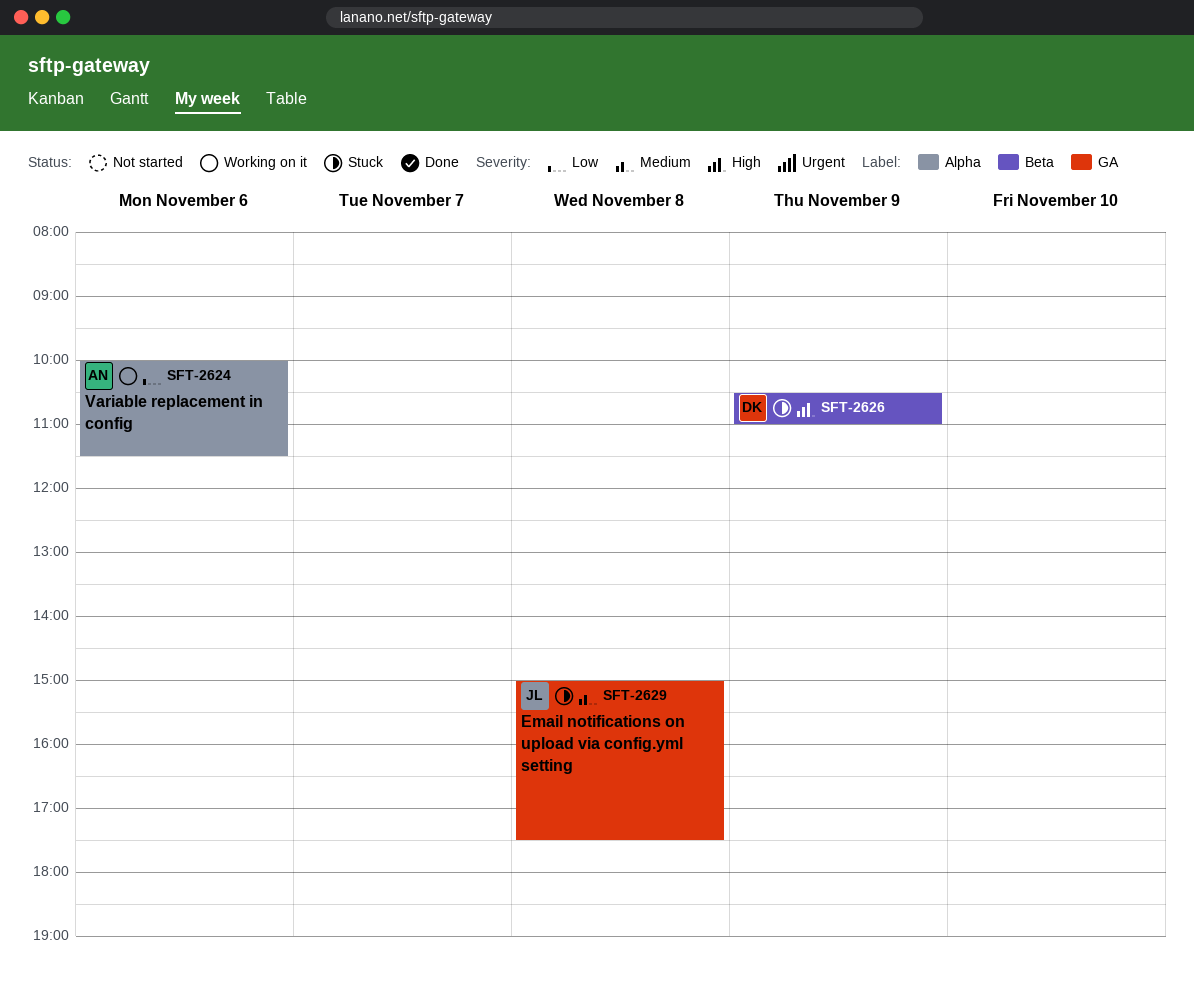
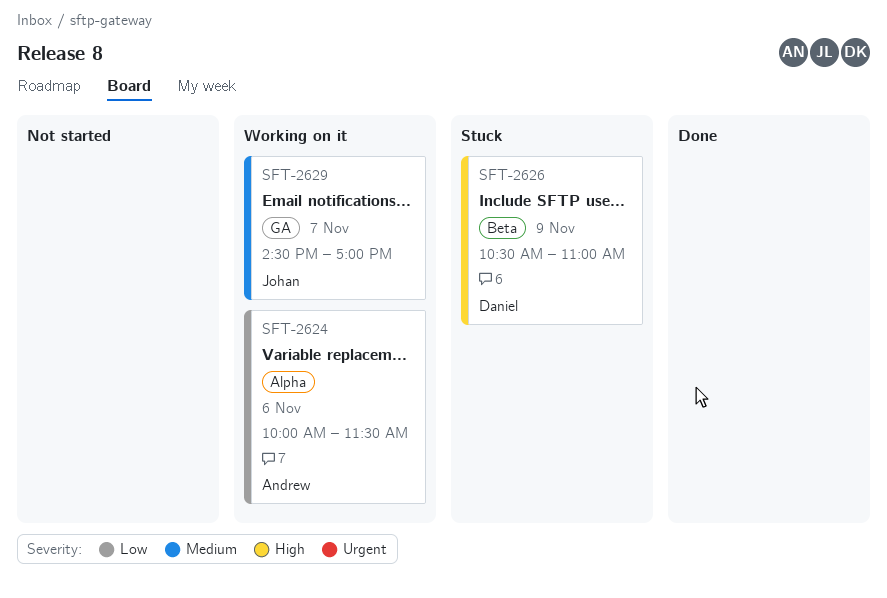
SFT-2629, status: Stuck -> Working on it
SFT-2629, day: Nov 8 -> Nov 7
SFT-2629, begins: 15:00 -> 14:30
SFT-2629, ends: 17:30 -> 17:00

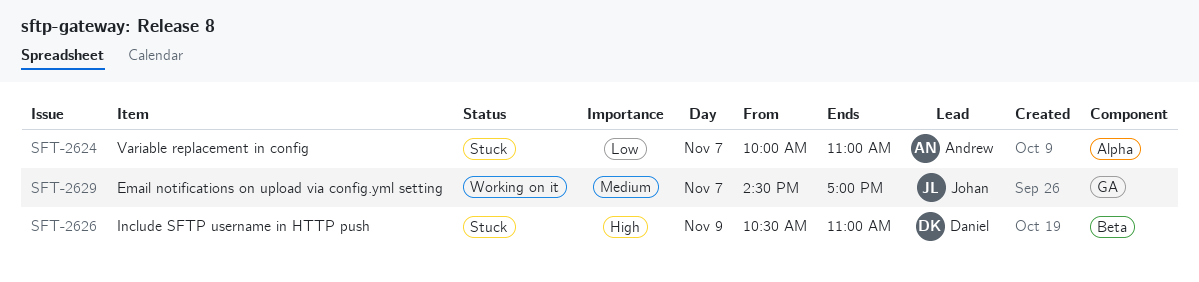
SFT-2624, status: Working on it -> Stuck
SFT-2624, day: Nov 6 -> Nov 7
SFT-2624, ends: 11:30 -> 11:00

